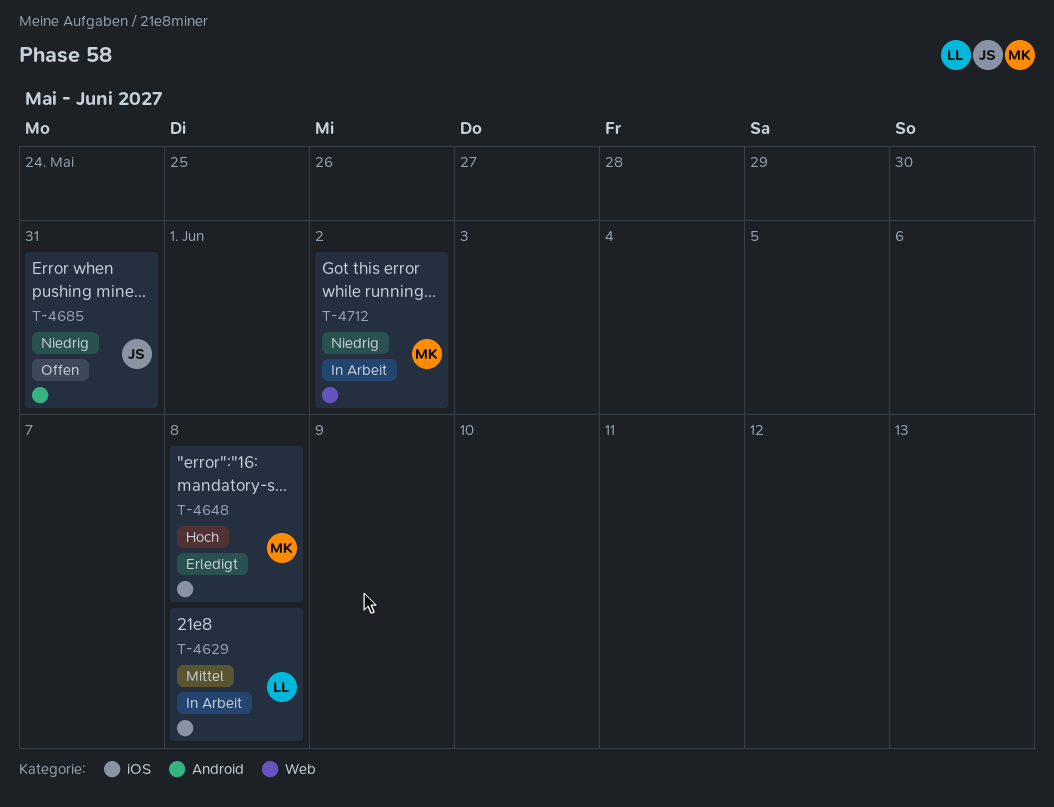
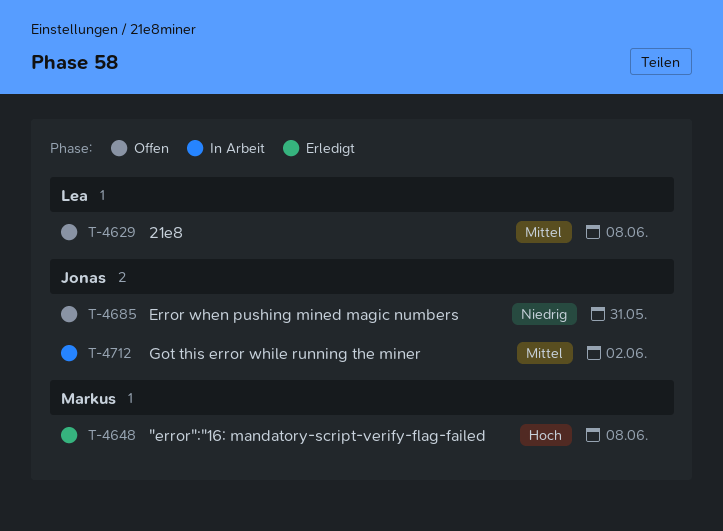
T-4629, status: In Arbeit -> Offen
T-4712, owner: Markus -> Jonas
T-4712, priority: Niedrig -> Mittel

